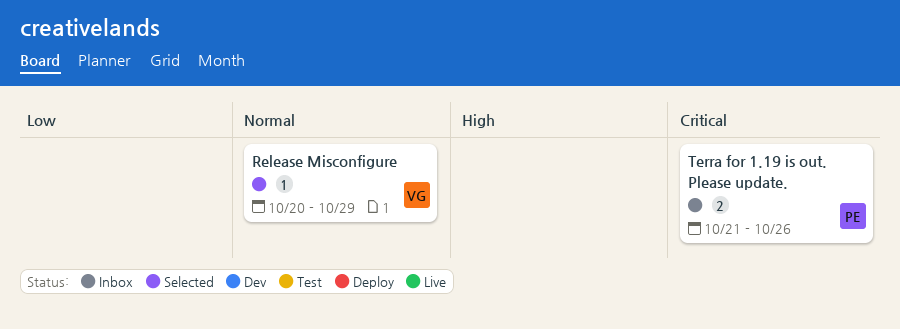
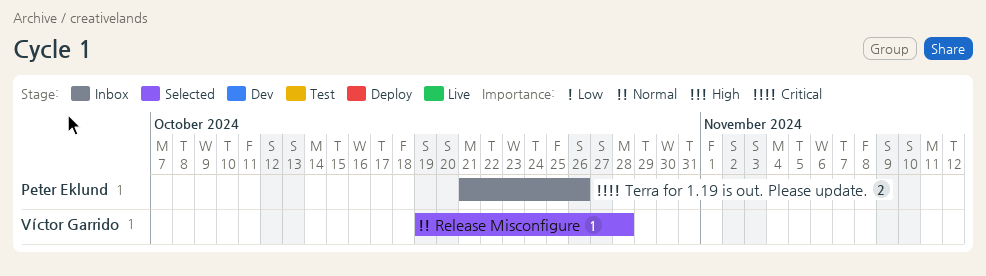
Release Misconfigure, start: Oct 20 -> Oct 19
Release Misconfigure, due: Oct 29 -> Oct 28

